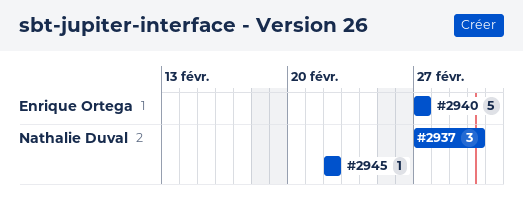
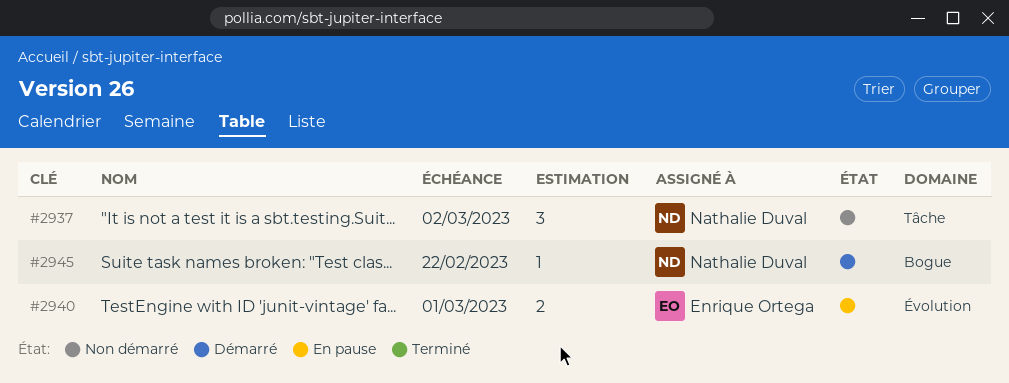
#2940, estimate: 5 -> 2
#2940, due: Feb 27 -> Mar 1

